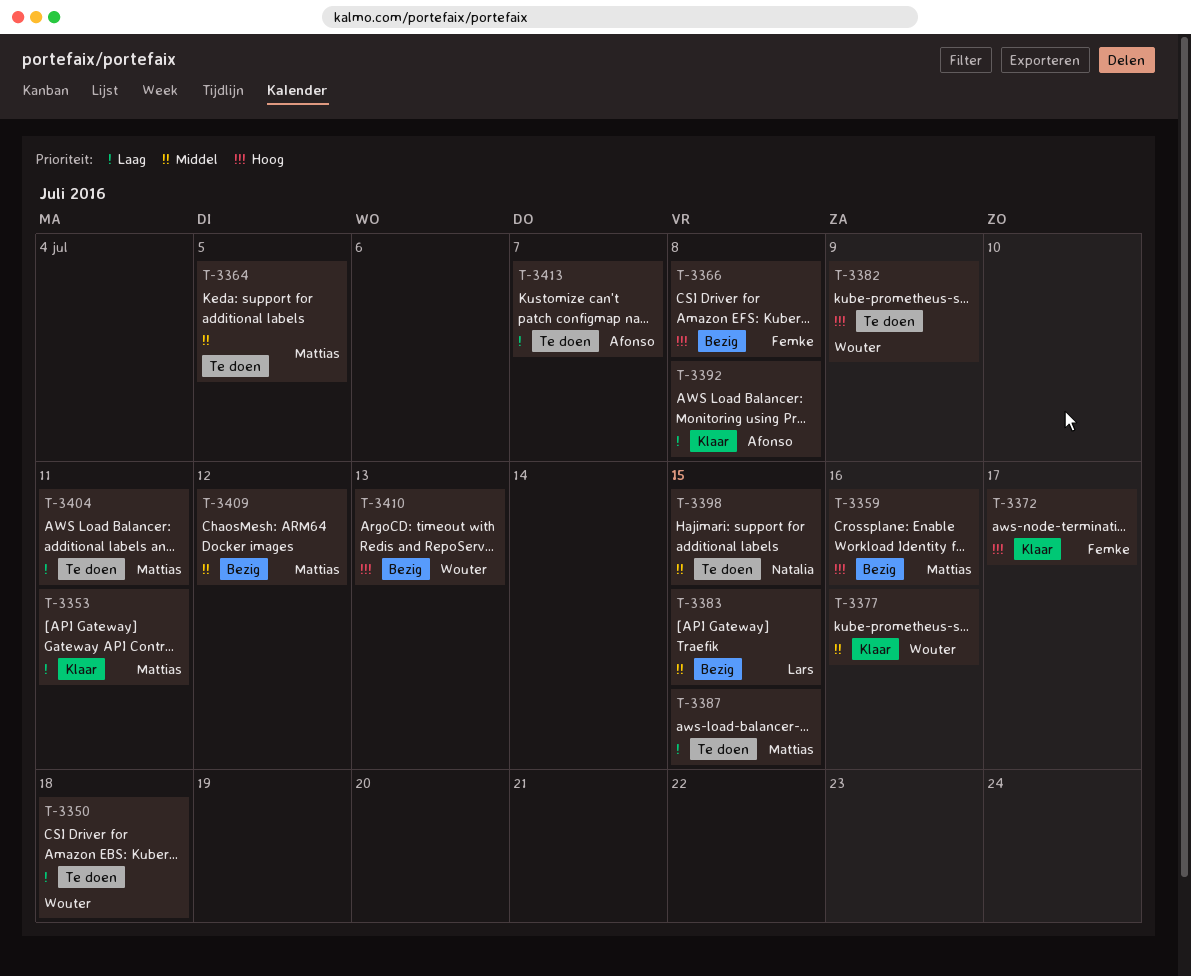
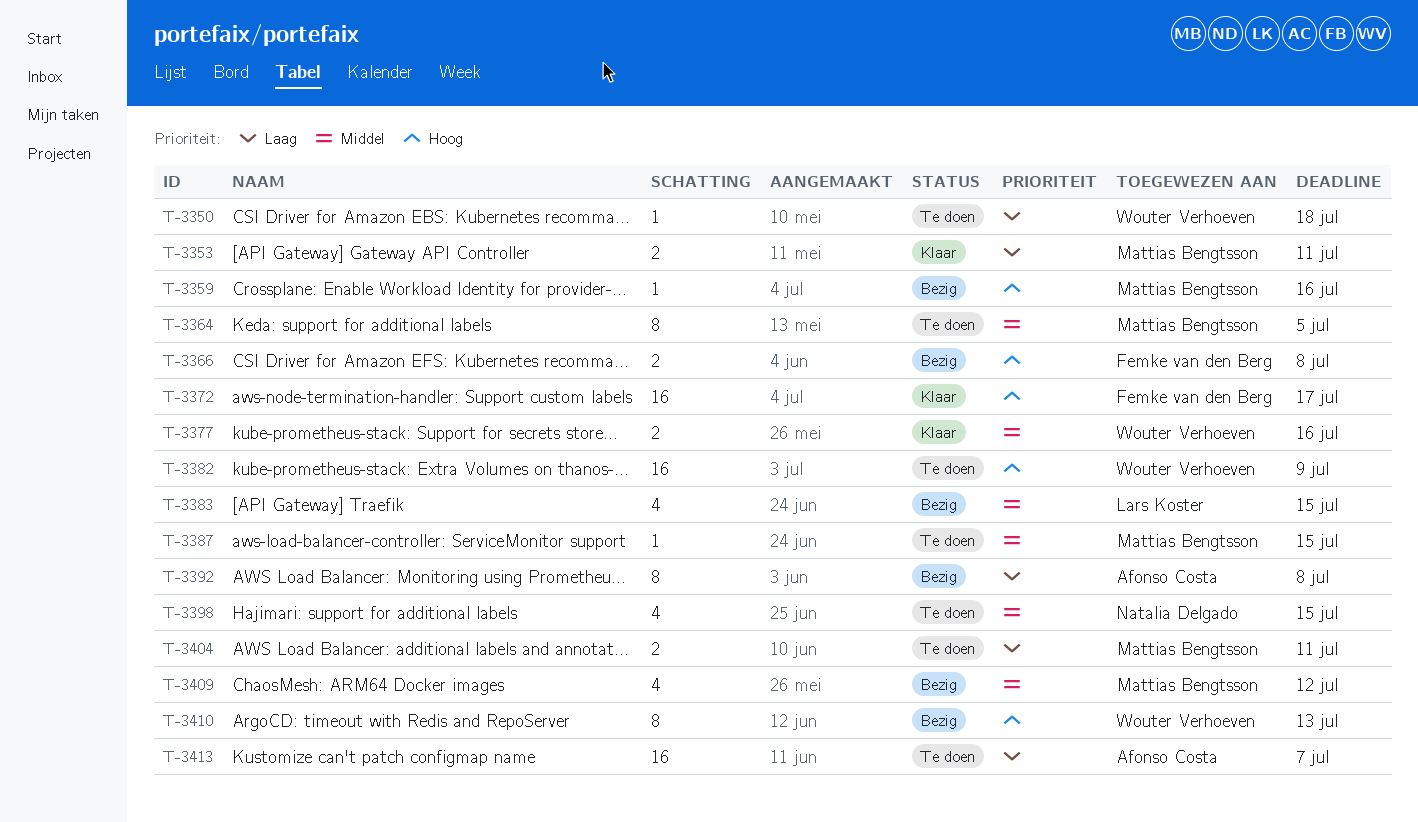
T-3387, priority: Laag -> Middel
T-3392, status: Klaar -> Bezig

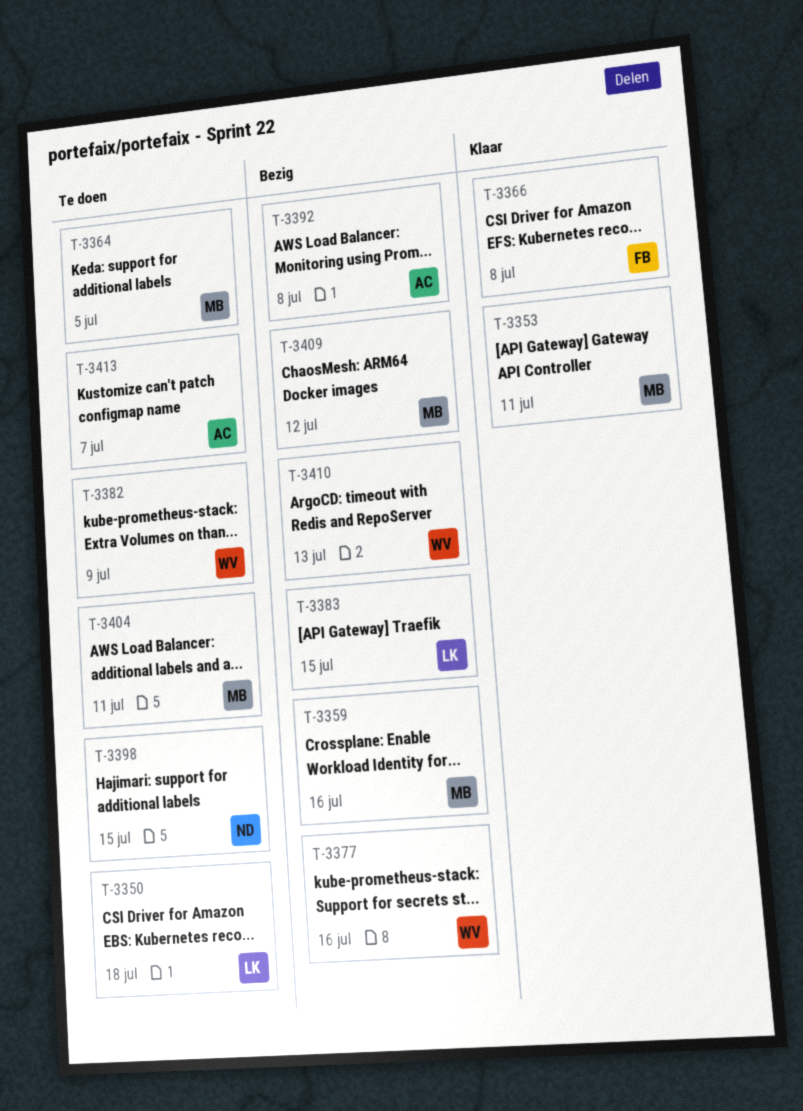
T-3350, owner: Wouter Verhoeven -> Lars Koster
T-3366, status: Bezig -> Klaar
T-3372: present -> none
T-3377, status: Klaar -> Bezig
T-3387: present -> none

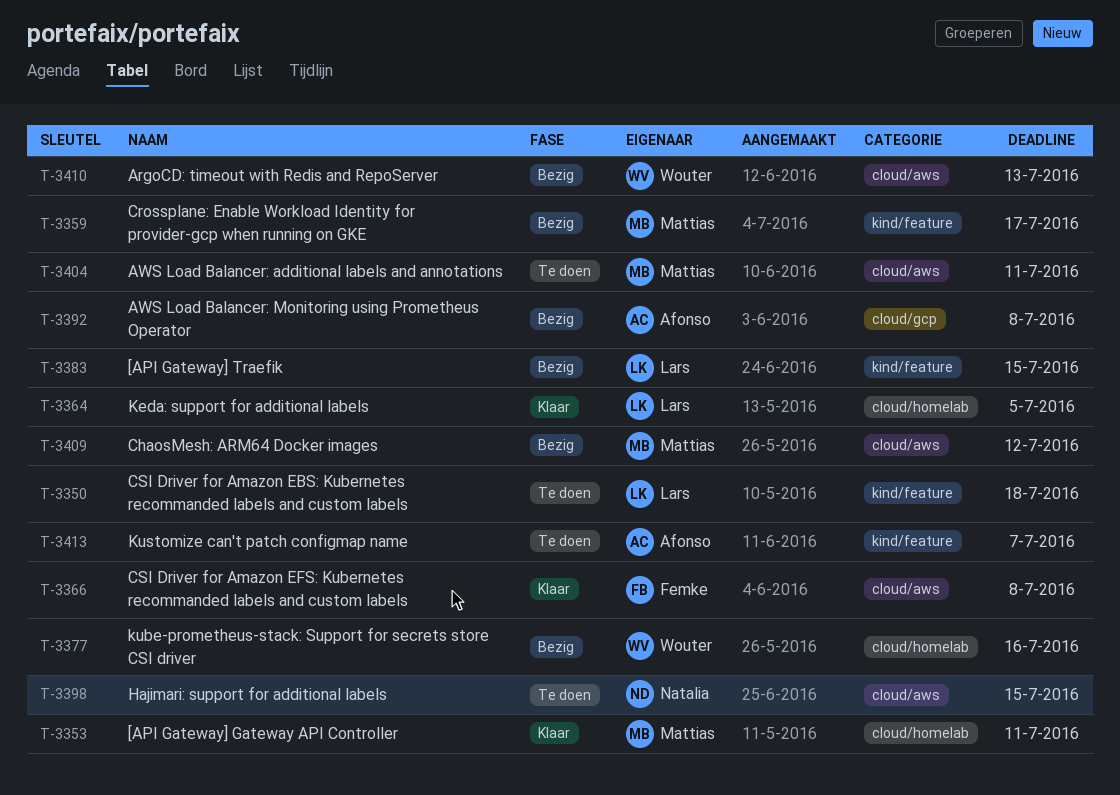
T-3359, due: Jul 16 -> Jul 17
T-3364, status: Te doen -> Klaar
T-3364, owner: Mattias -> Lars
T-3382: present -> none

